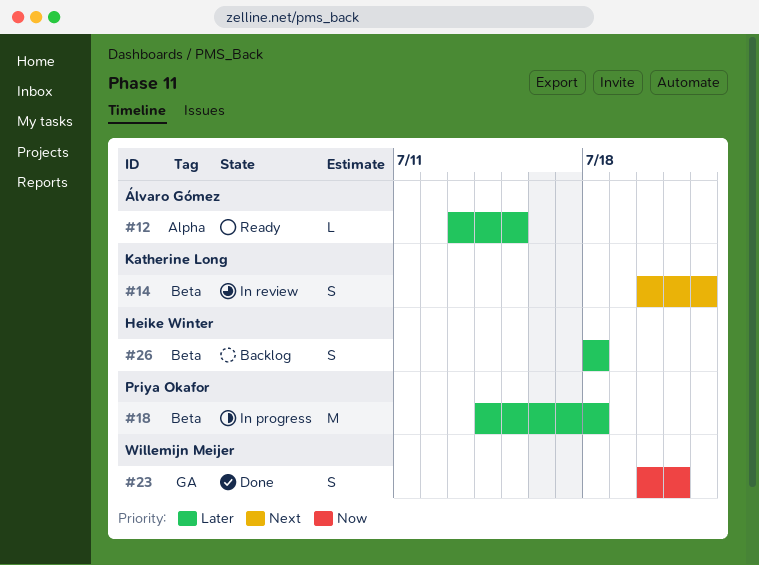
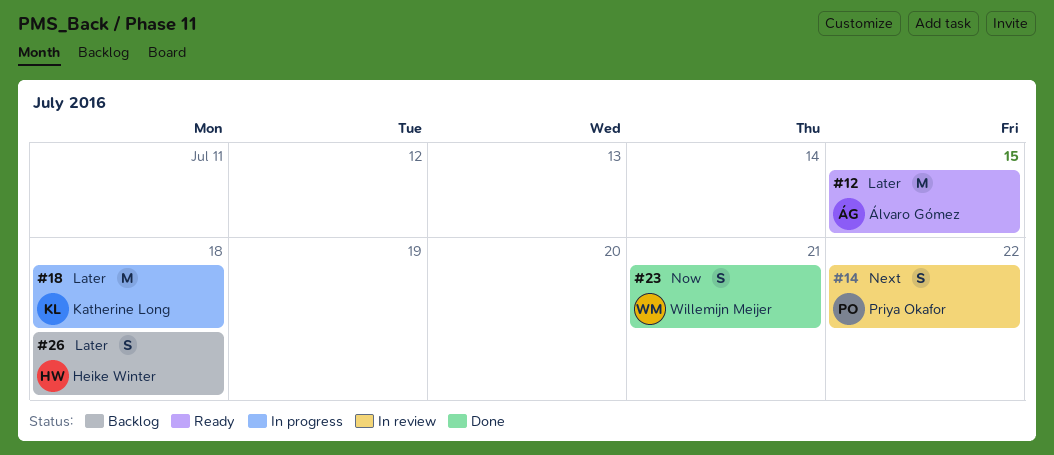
#12, estimate: L -> M
#14, owner: Katherine Long -> Priya Okafor
#18, owner: Priya Okafor -> Katherine Long

